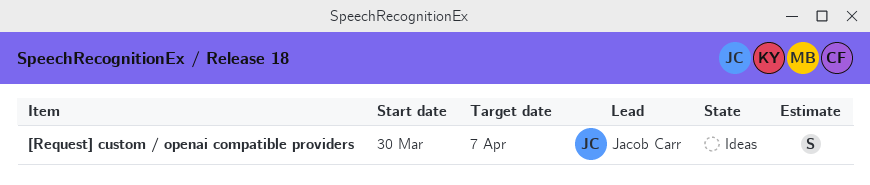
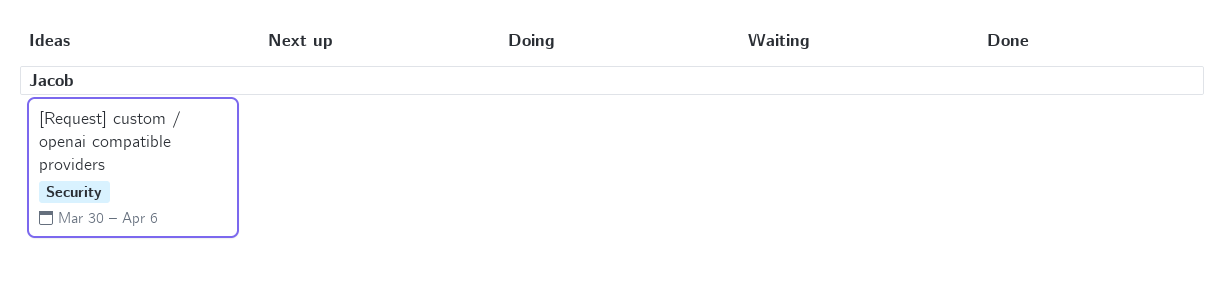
[Request] custom / openai compatible providers, due: Apr 7 -> Apr 6

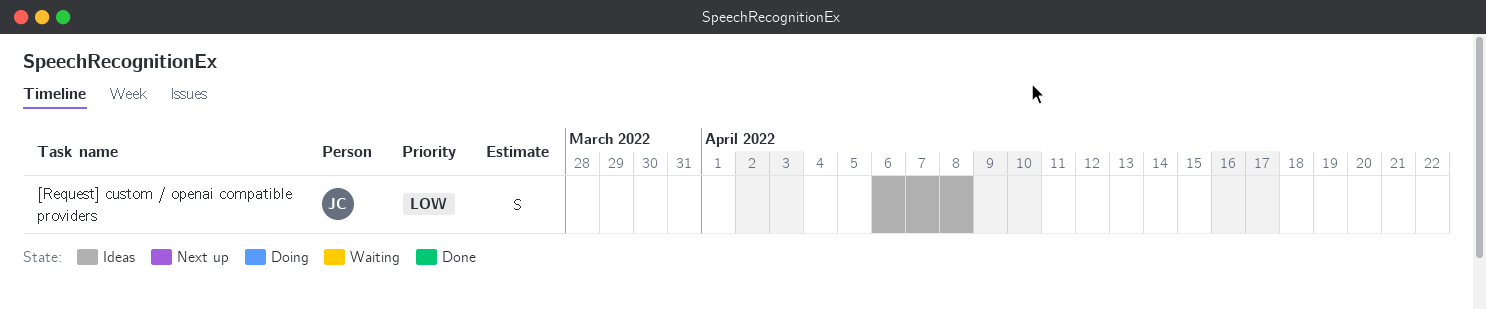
[Request] custom / openai compatible providers, start: Mar 30 -> Apr 6
[Request] custom / openai compatible providers, due: Apr 6 -> Apr 8

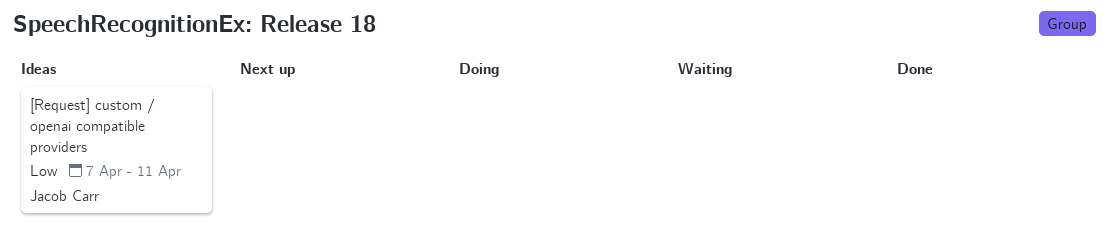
[Request] custom / openai compatible providers, start: Apr 6 -> Apr 7
[Request] custom / openai compatible providers, due: Apr 8 -> Apr 11

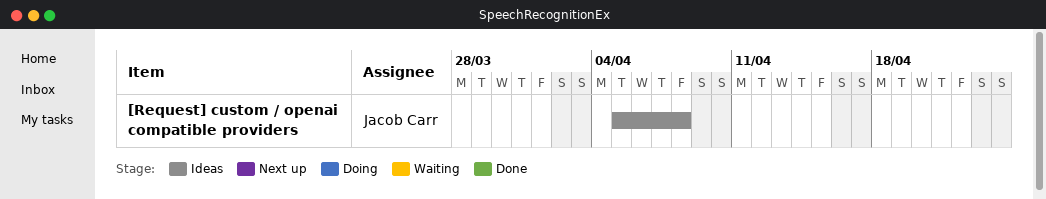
[Request] custom / openai compatible providers, start: Apr 7 -> Apr 5
[Request] custom / openai compatible providers, due: Apr 11 -> Apr 8

